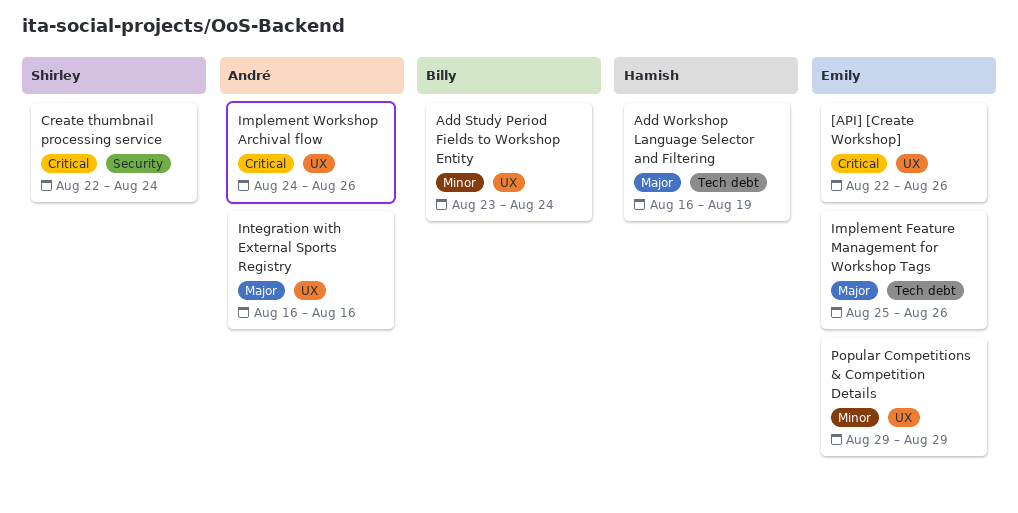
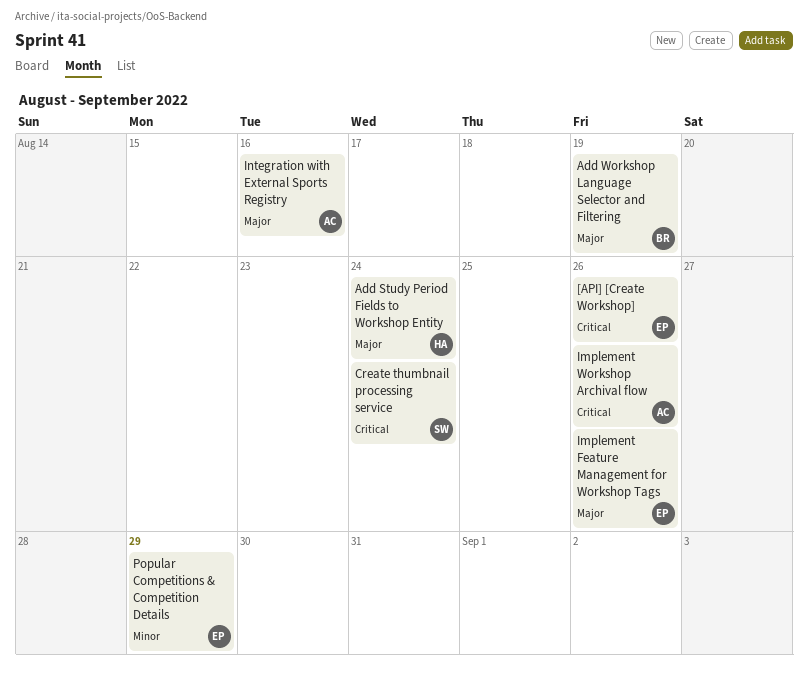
Add Study Period Fields to Workshop Entity, owner: Billy -> Hamish
Add Study Period Fields to Workshop Entity, priority: Minor -> Major
Add Workshop Language Selector and Filtering, owner: Hamish -> Billy

